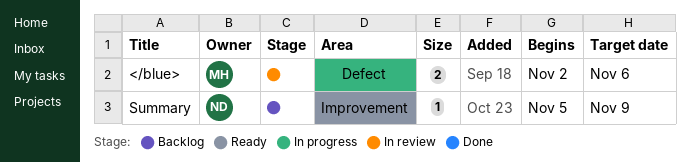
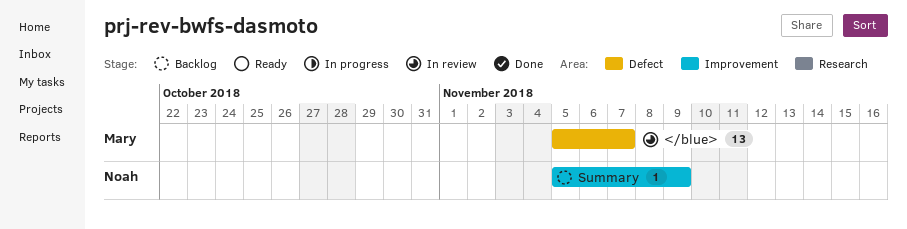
</blue>, estimate: 2 -> 13
</blue>, start: Nov 2 -> Nov 5
</blue>, due: Nov 6 -> Nov 7

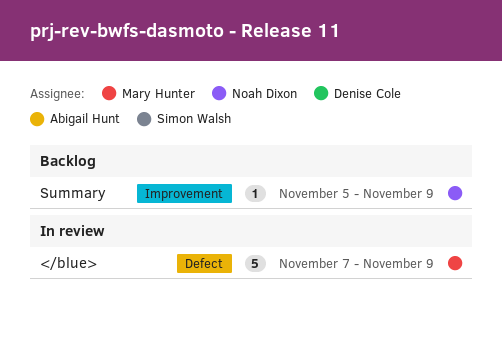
</blue>, estimate: 13 -> 5
</blue>, start: Nov 5 -> Nov 7
</blue>, due: Nov 7 -> Nov 9

